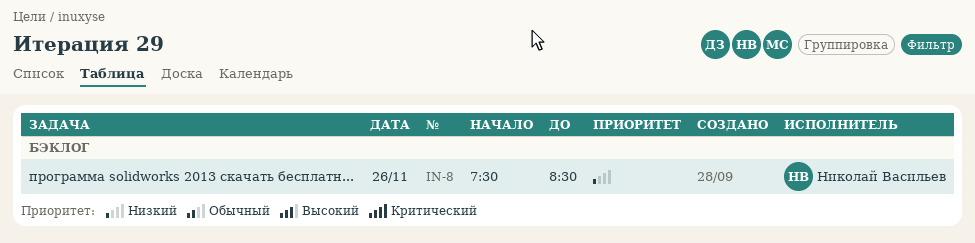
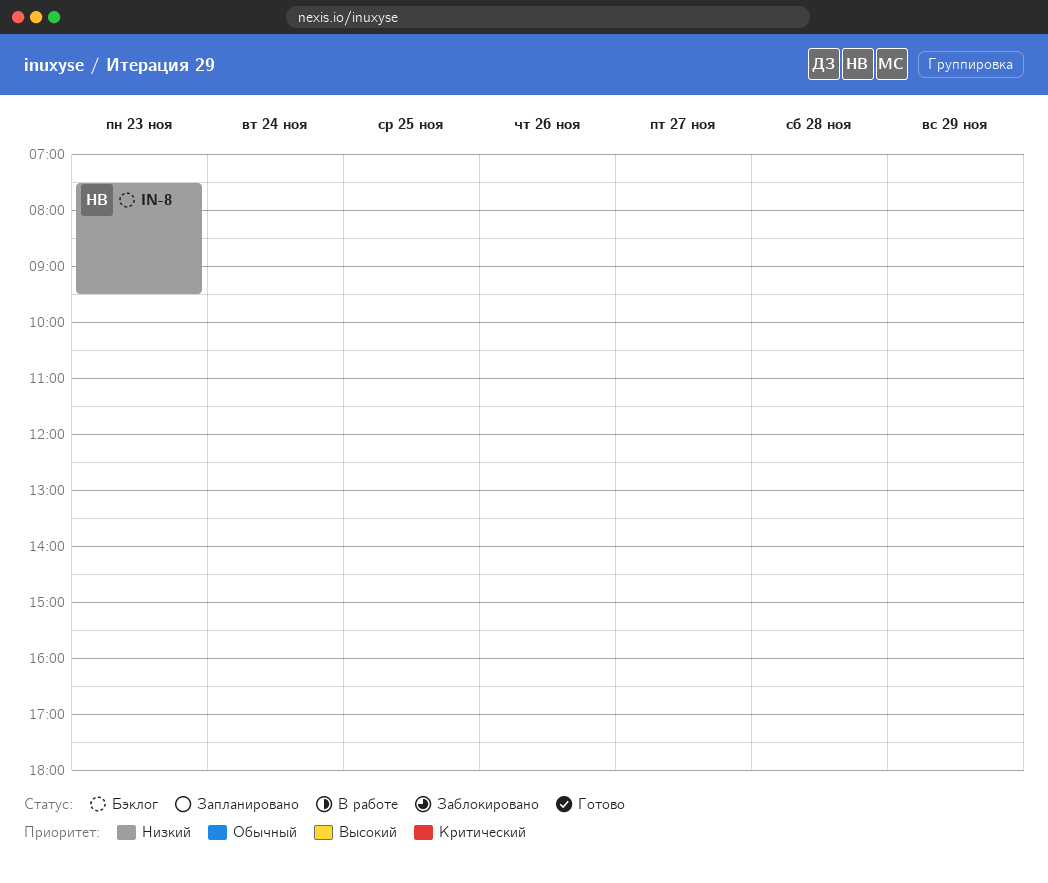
IN-8, day: Nov 26 -> Nov 23
IN-8, ends: 08:30 -> 09:30

